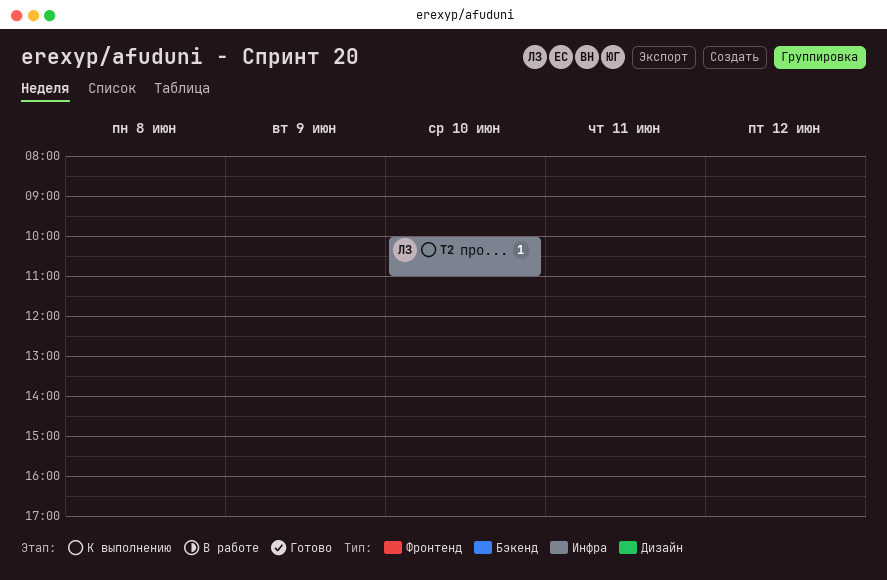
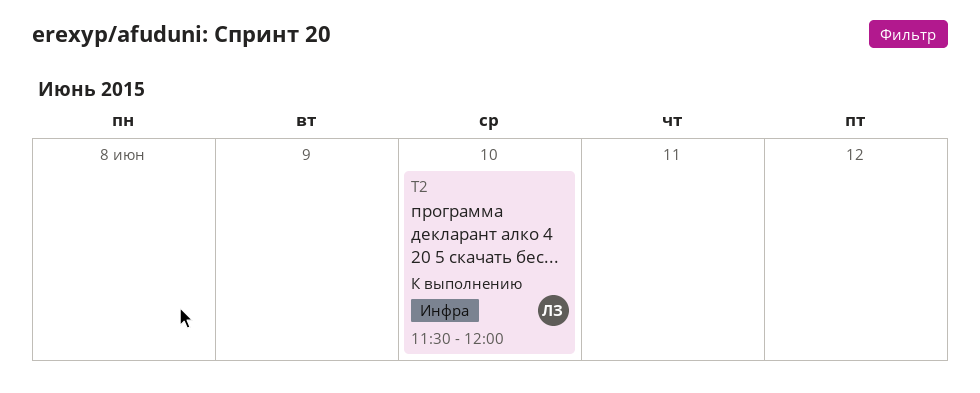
T2, begins: 10:00 -> 11:30
T2, ends: 11:00 -> 12:00

